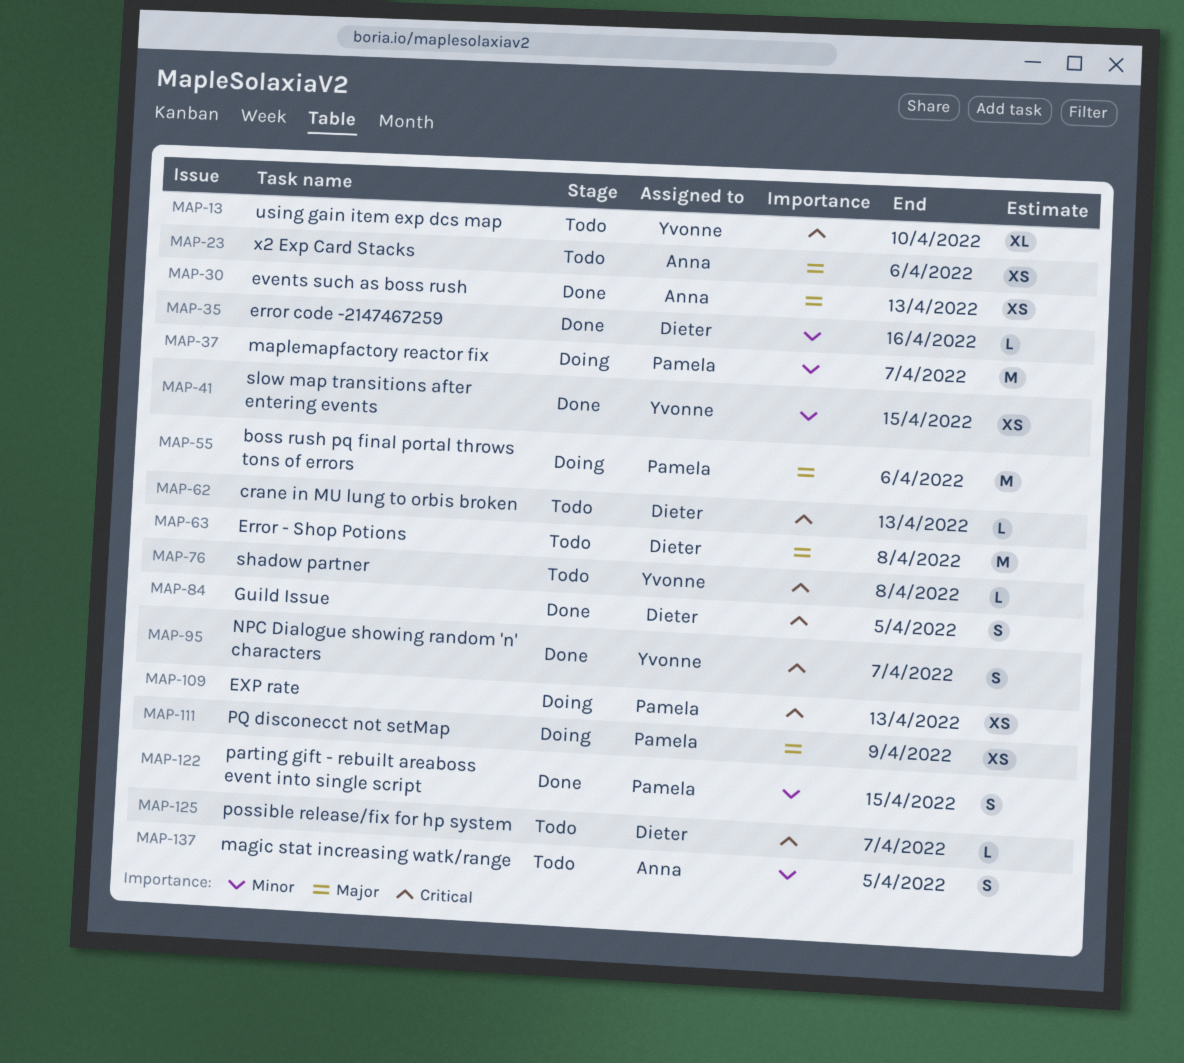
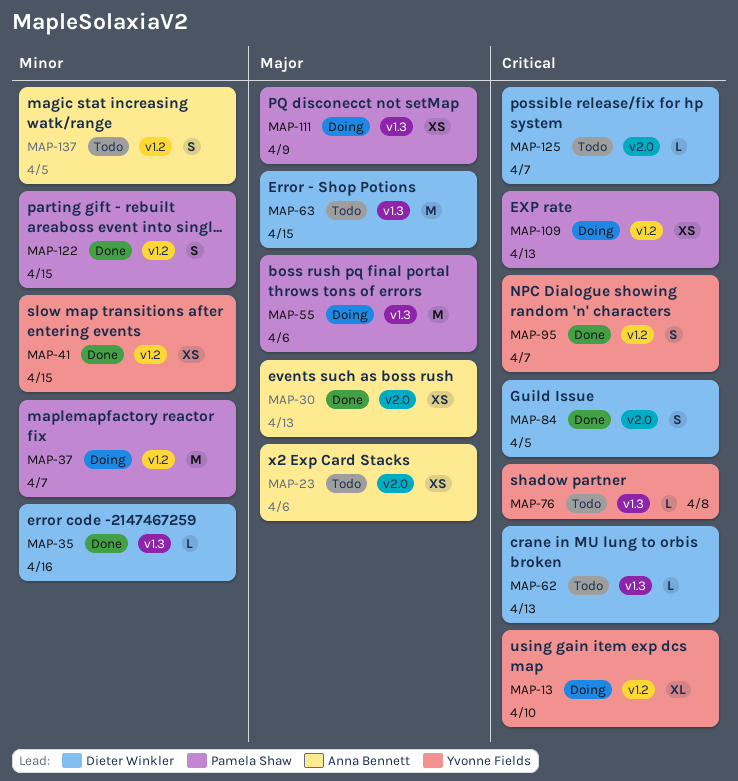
MAP-13, status: Todo -> Doing
MAP-63, due: Apr 8 -> Apr 15

